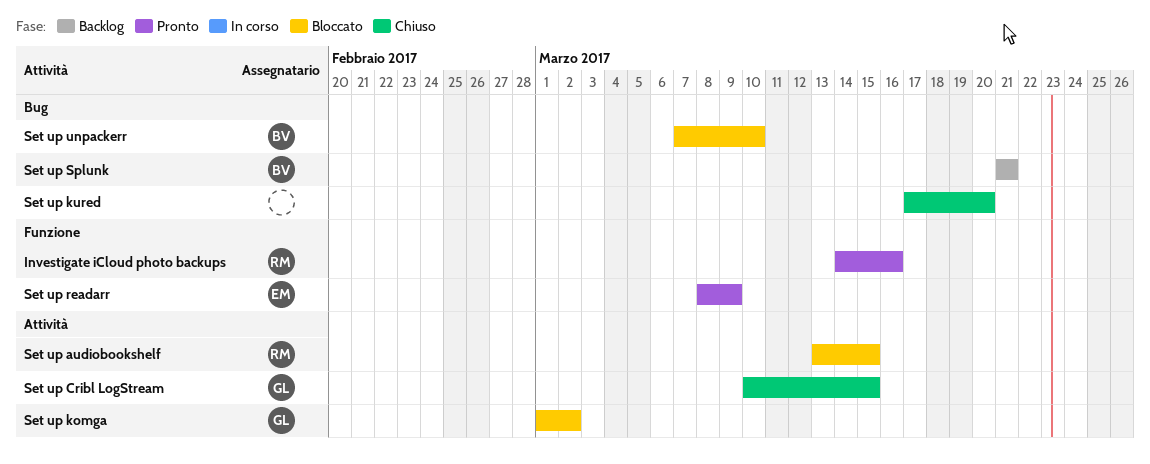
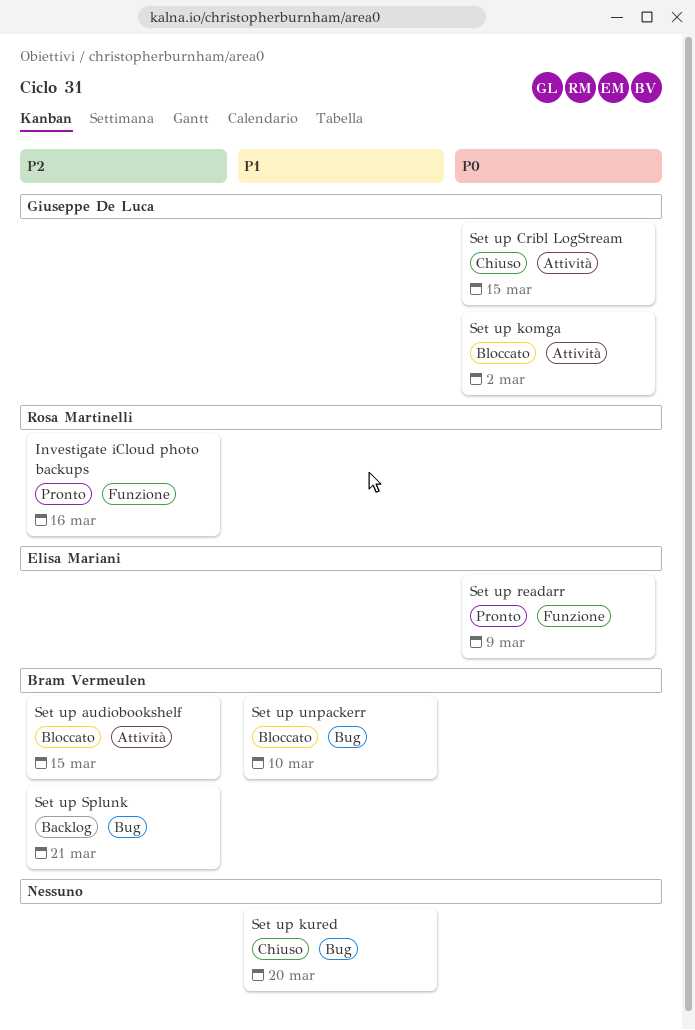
Set up audiobookshelf, owner: Rosa Martinelli -> Bram Vermeulen

